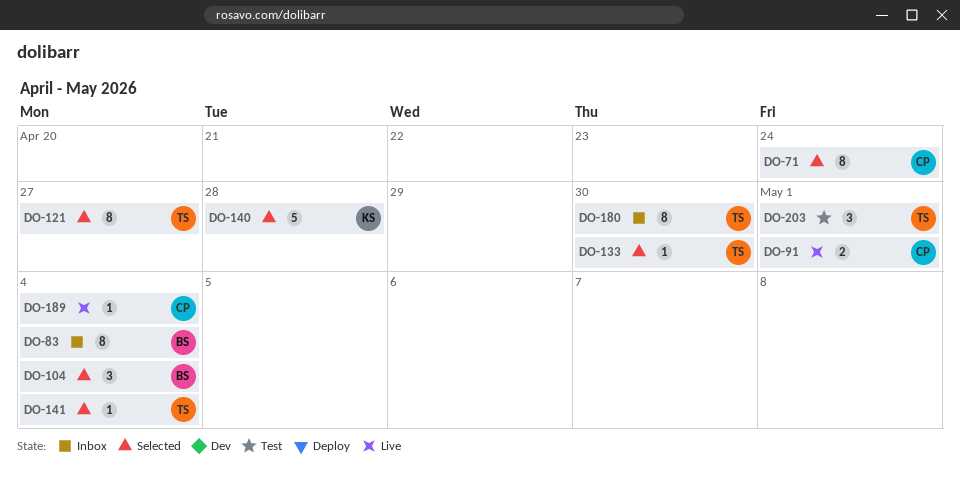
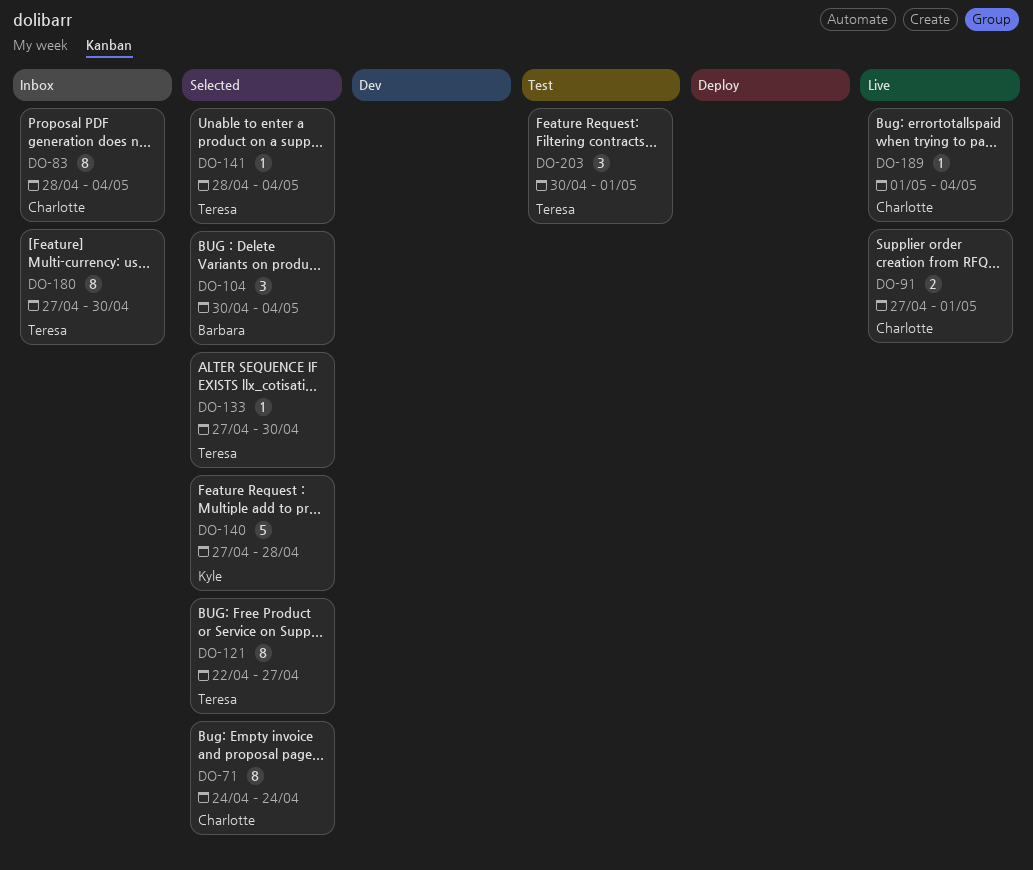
DO-83, owner: Barbara -> Charlotte

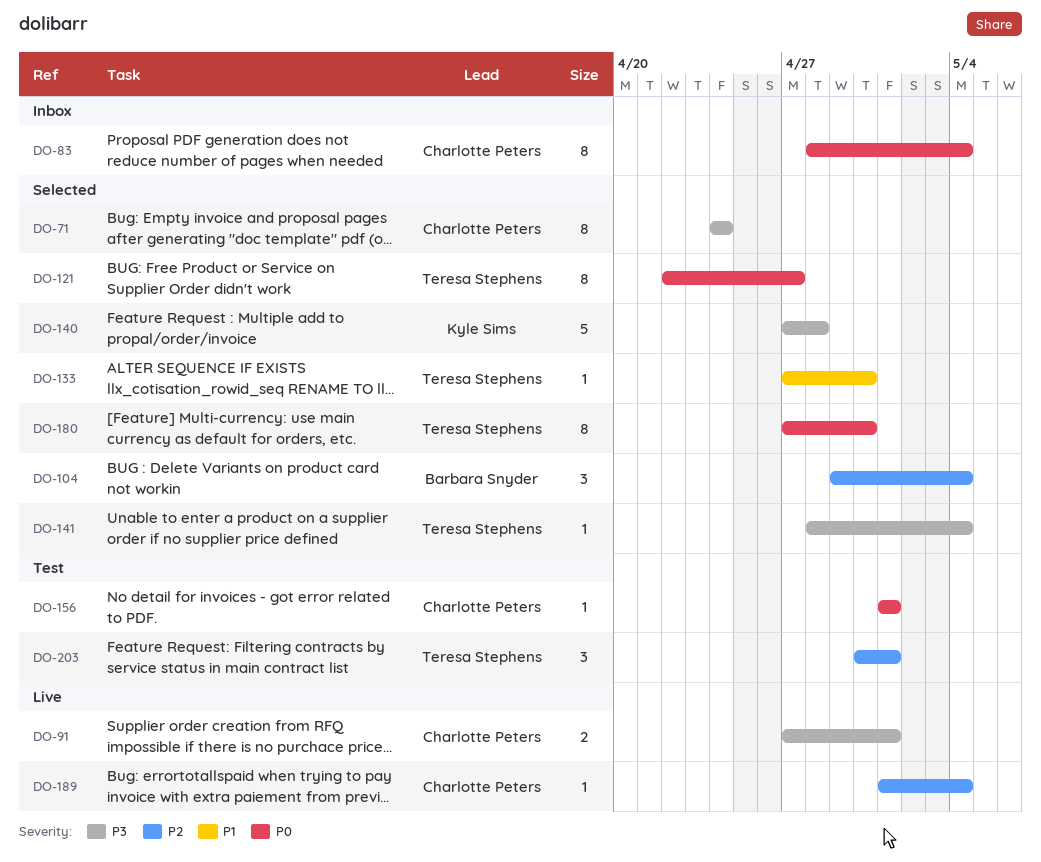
DO-104, start: Apr 30 -> Apr 29
DO-156: none -> present
DO-180, status: Inbox -> Selected

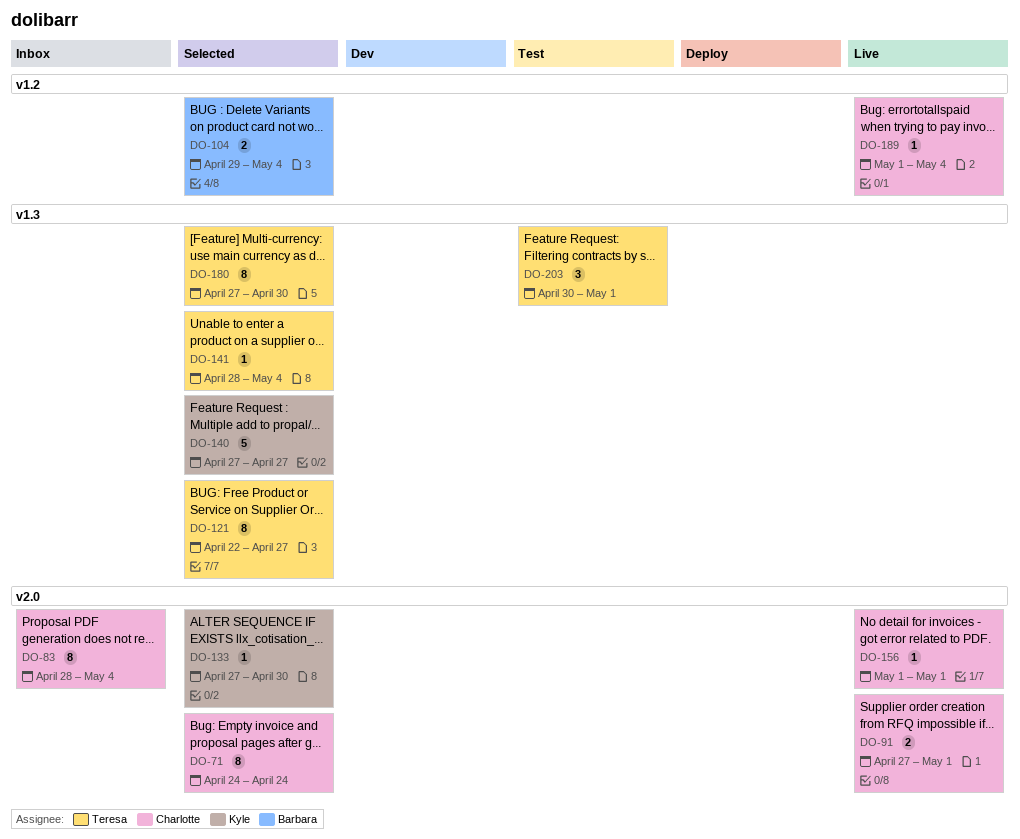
DO-104, estimate: 3 -> 2
DO-133, owner: Teresa Stephens -> Kyle Sims
DO-140, due: Apr 28 -> Apr 27
DO-156, status: Test -> Live

